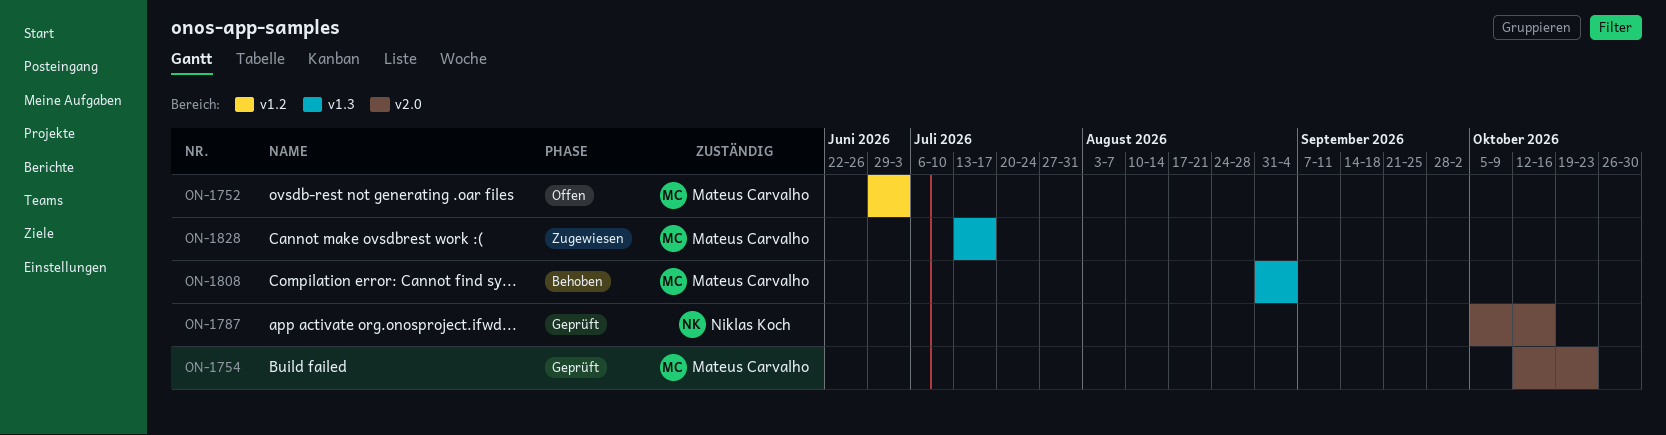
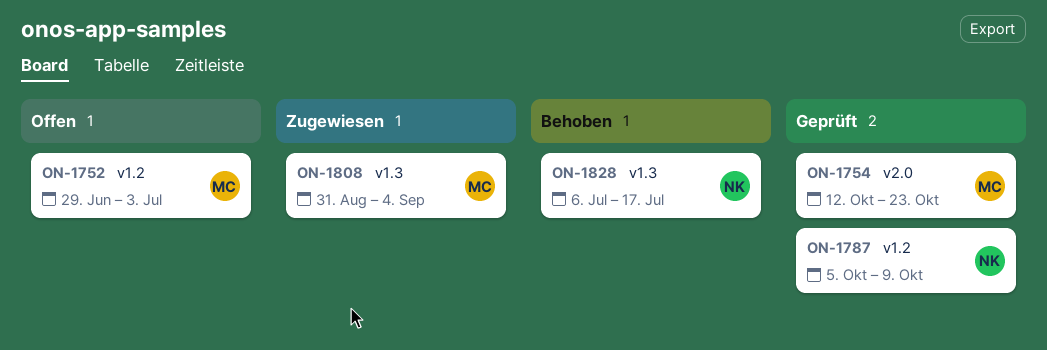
ON-1787, label: v2.0 -> v1.2
ON-1787, due: Oct 16 -> Oct 9
ON-1808, status: Behoben -> Zugewiesen
ON-1828, status: Zugewiesen -> Behoben
ON-1828, owner: Mateus Carvalho -> Niklas Koch
ON-1828, start: Jul 13 -> Jul 6

